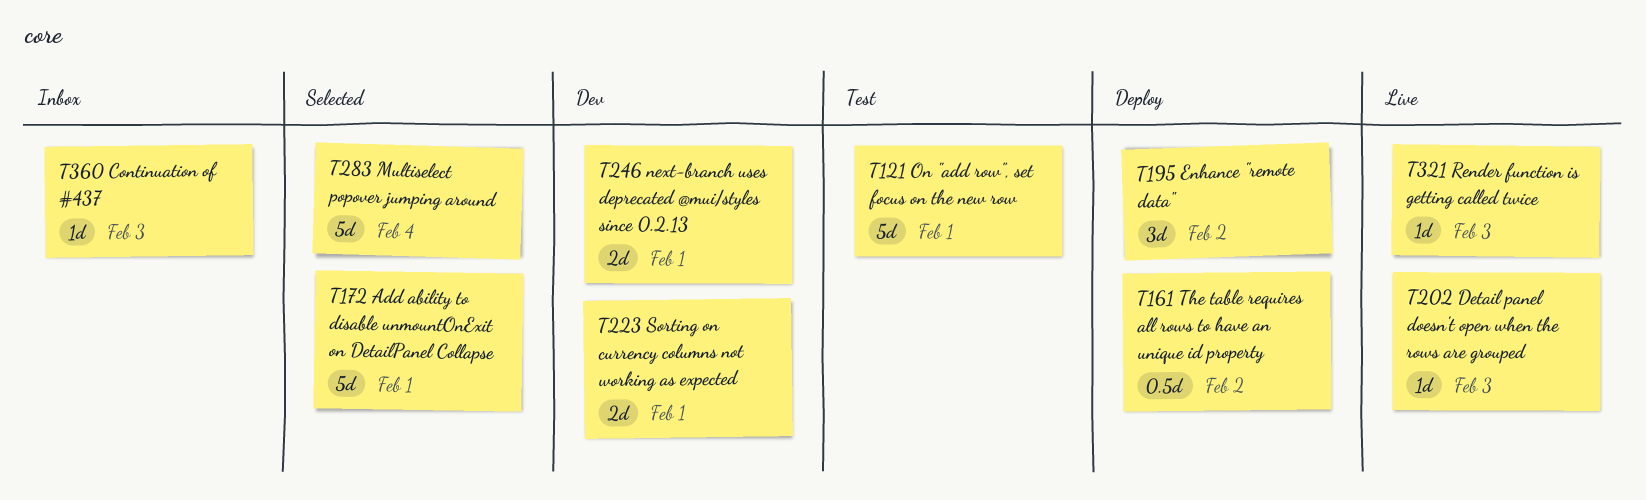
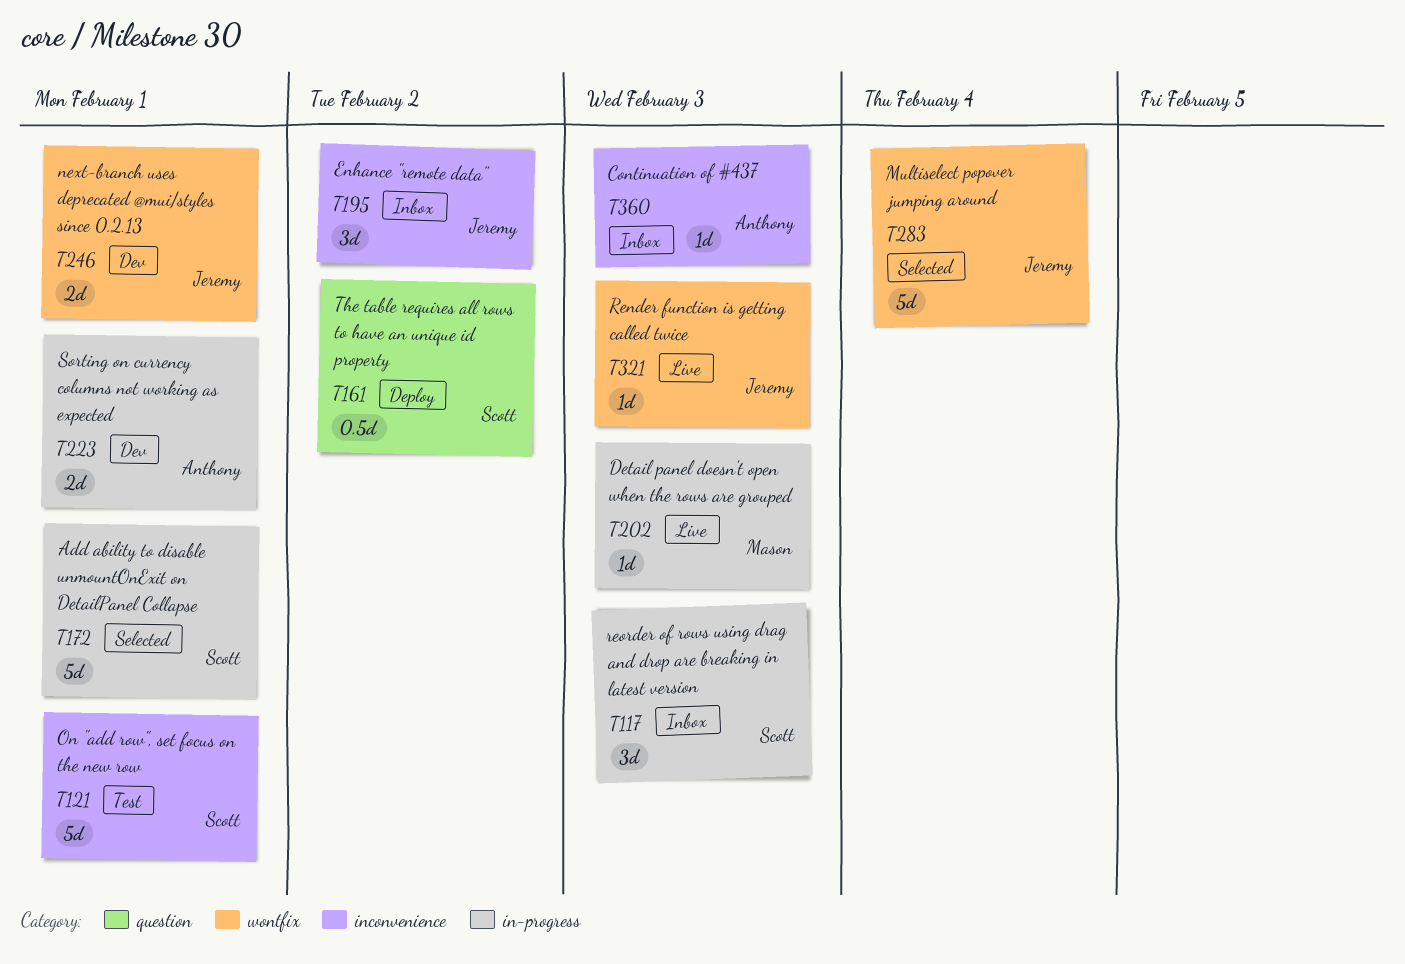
T117: none -> present
T195, status: Deploy -> Inbox

